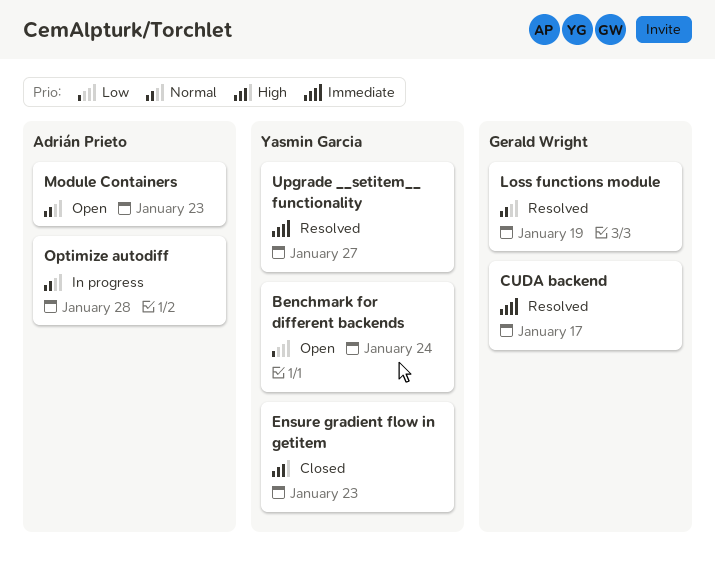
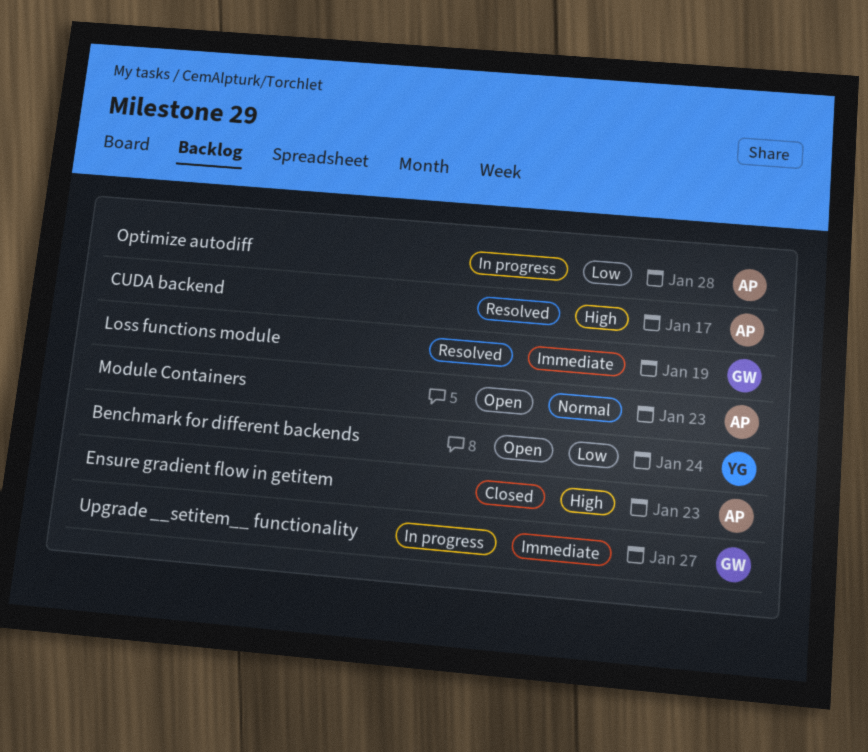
CUDA backend, owner: Gerald Wright -> Adrián Prieto
CUDA backend, priority: Immediate -> High
Ensure gradient flow in getitem, owner: Yasmin Garcia -> Adrián Prieto
Loss functions module, priority: Normal -> Immediate
Optimize autodiff, priority: Normal -> Low
Upgrade __setitem__ functionality, status: Resolved -> In progress
Upgrade __setitem__ functionality, owner: Yasmin Garcia -> Gerald Wright

